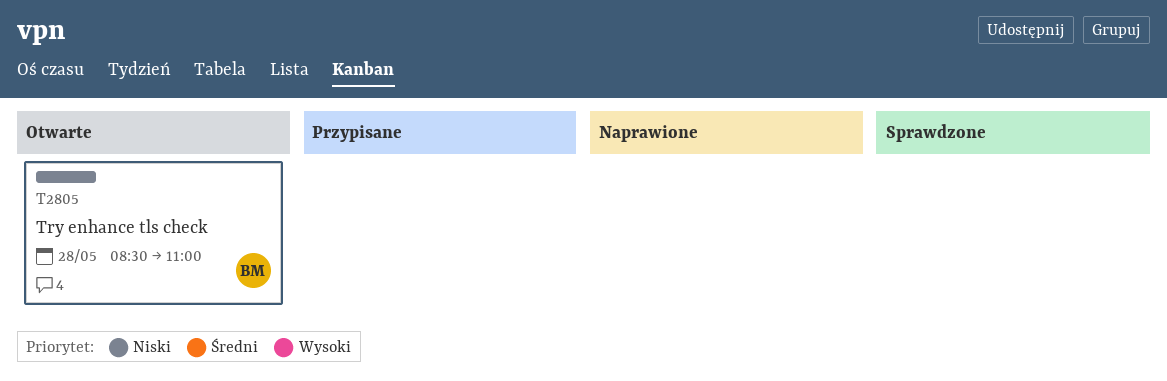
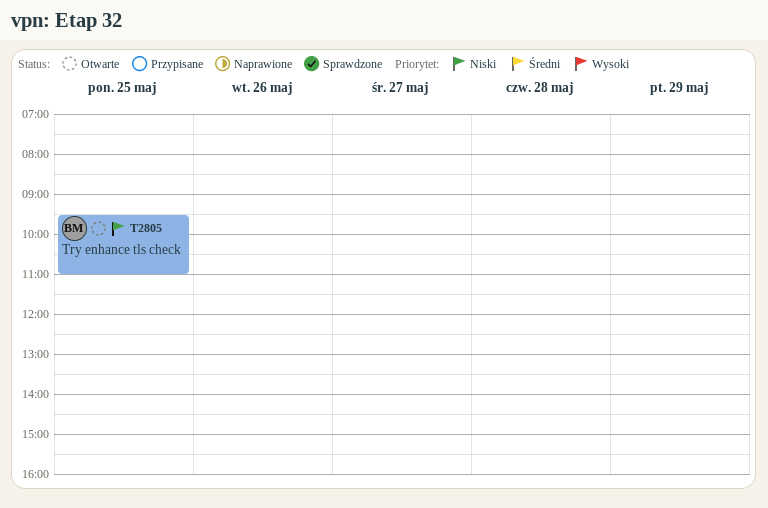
T2805, day: May 28 -> May 25
T2805, begins: 08:30 -> 09:30

